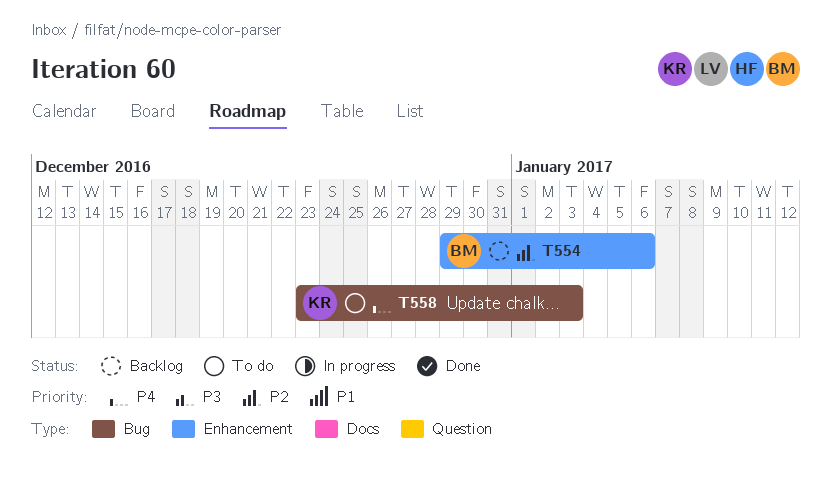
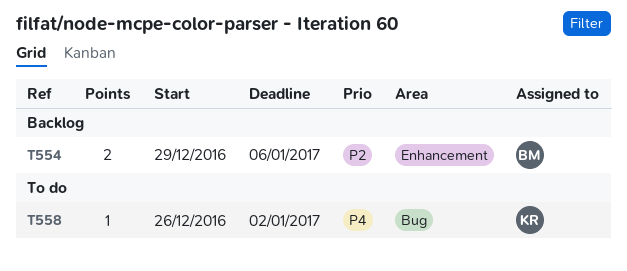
T558, start: Dec 23 -> Dec 26
T558, due: Jan 3 -> Jan 2

